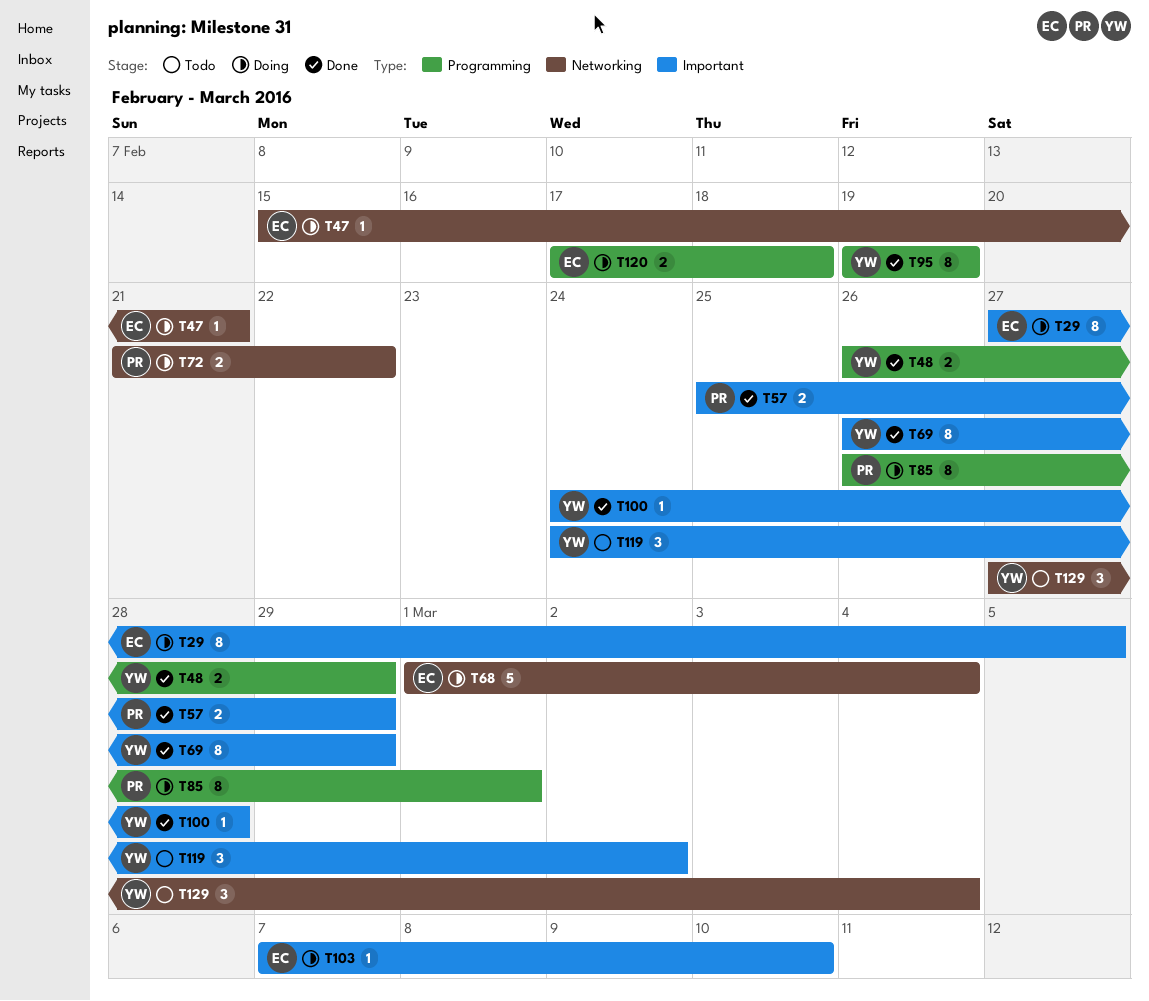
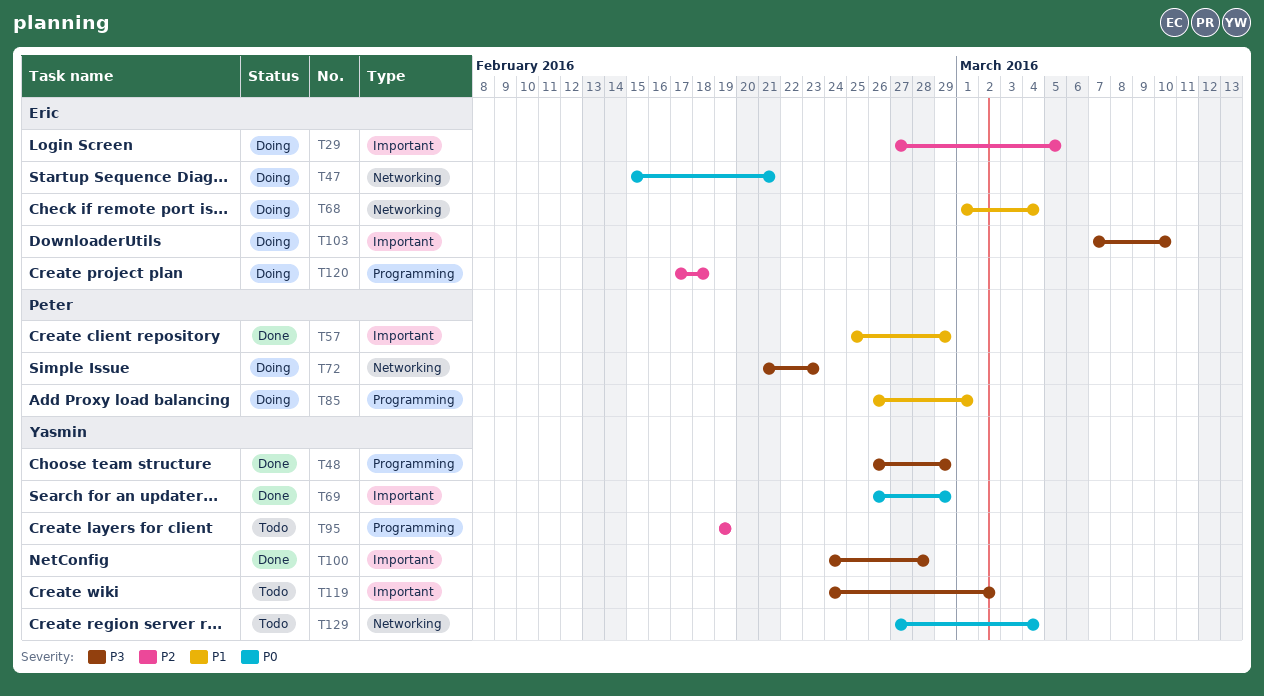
T72, due: Feb 22 -> Feb 23
T95, status: Done -> Todo

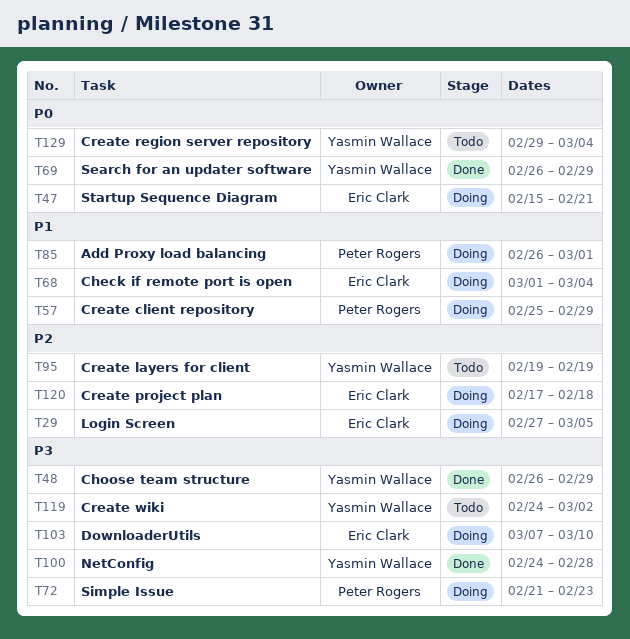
T57, status: Done -> Doing
T129, start: Feb 27 -> Feb 29

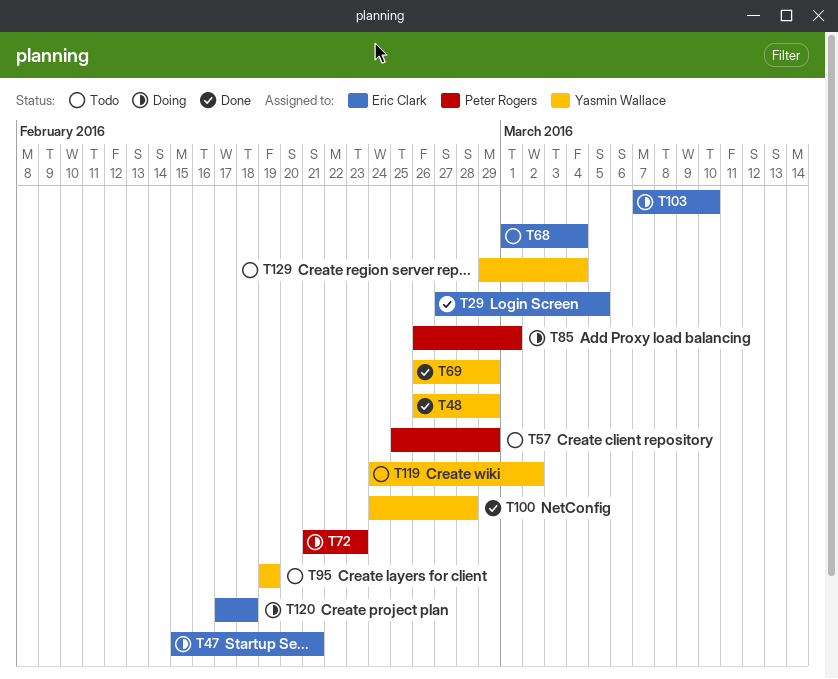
T29, status: Doing -> Done
T57, status: Doing -> Todo
T68, status: Doing -> Todo

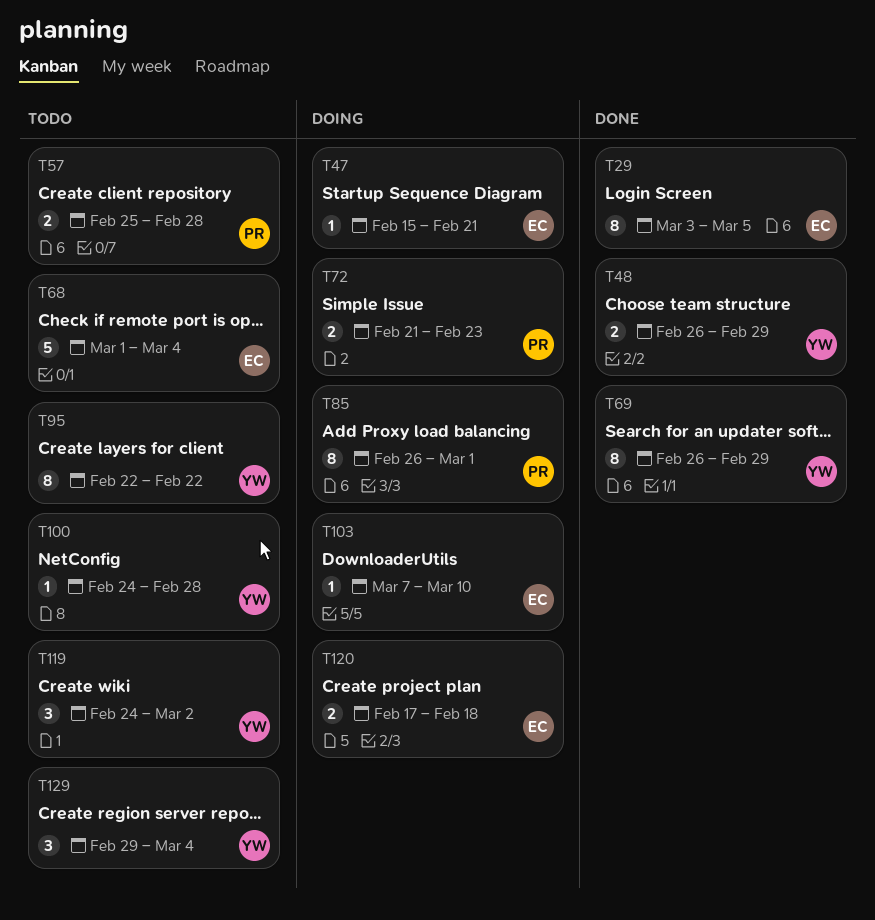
T29, start: Feb 27 -> Mar 3
T57, due: Feb 29 -> Feb 28
T95, start: Feb 19 -> Feb 22
T95, due: Feb 19 -> Feb 22
T100, status: Done -> Todo

